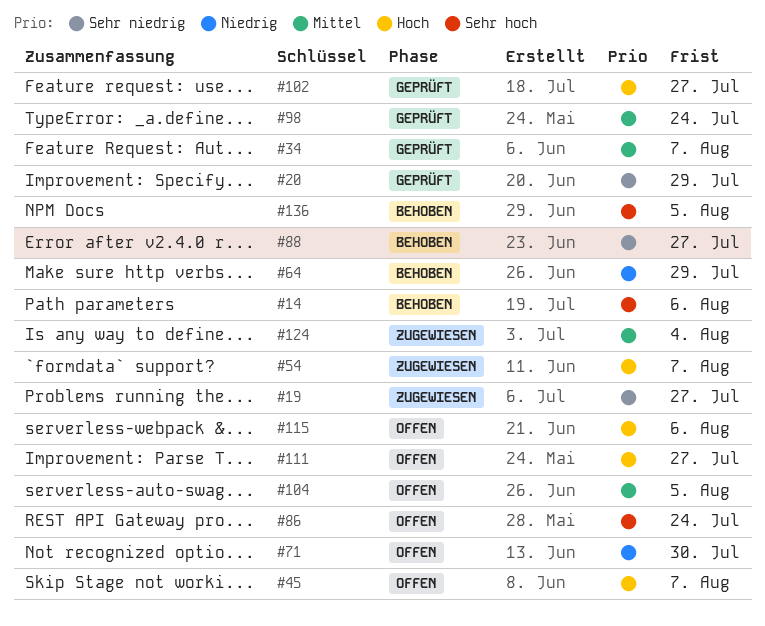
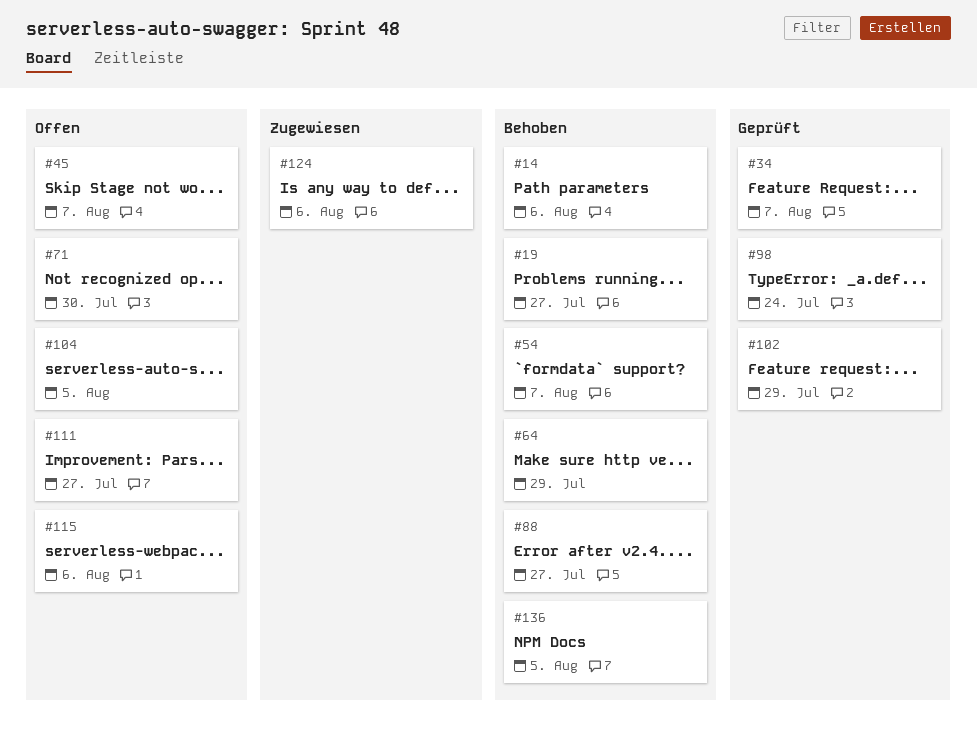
#19, status: Zugewiesen -> Behoben
#20: present -> none
#54, status: Zugewiesen -> Behoben
#86: present -> none
#102, due: Jul 27 -> Jul 29
#124, due: Aug 4 -> Aug 6

